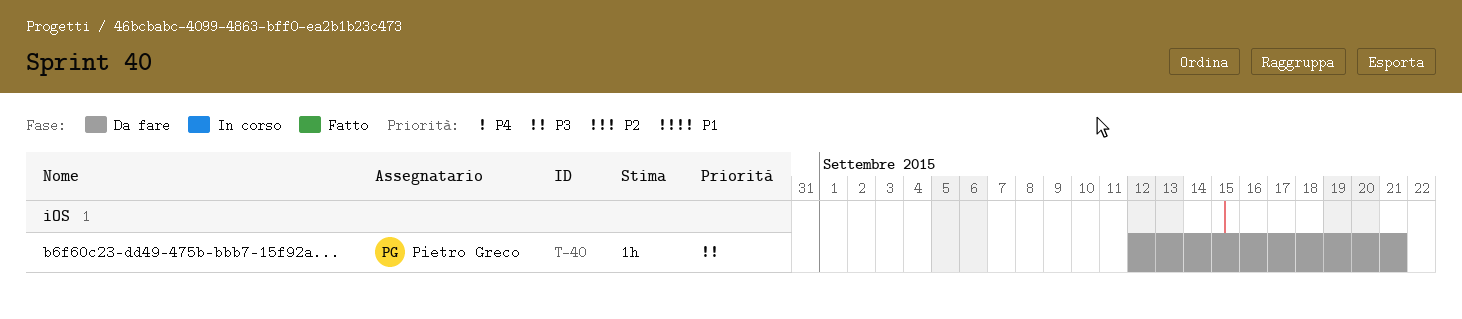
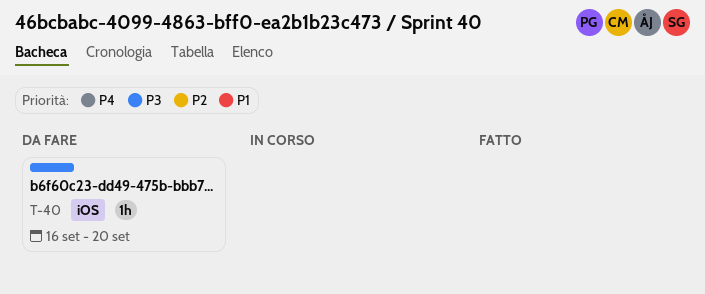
T-40, start: Sep 12 -> Sep 16
T-40, due: Sep 21 -> Sep 20

